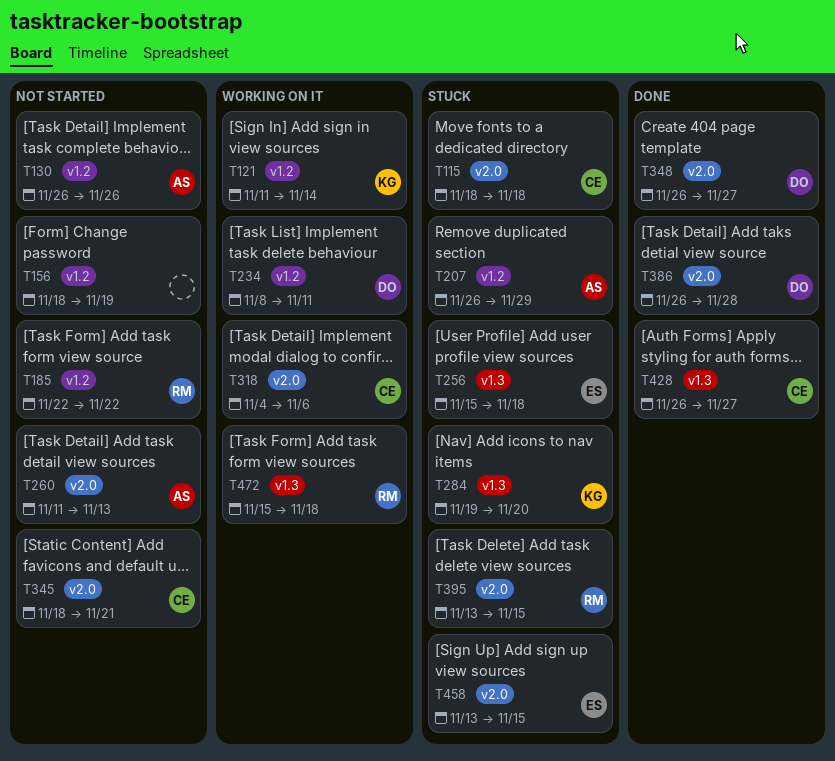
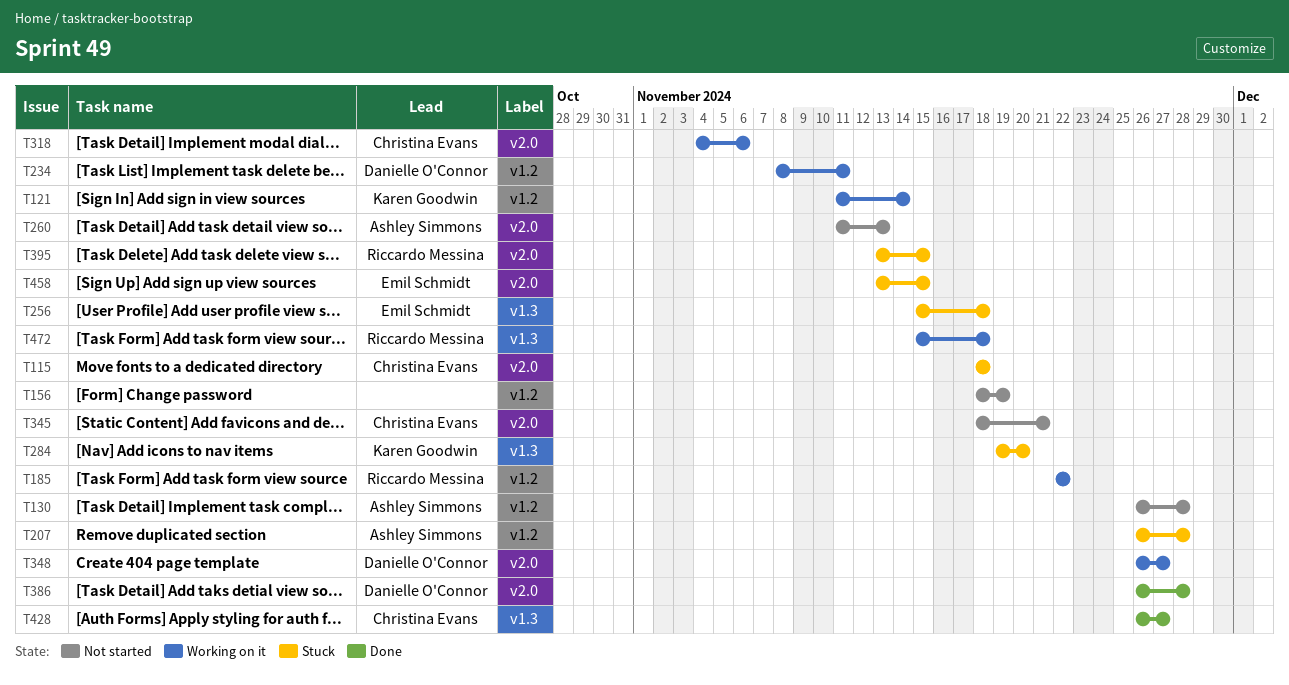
T130, due: Nov 26 -> Nov 28
T185, status: Not started -> Working on it
T207, due: Nov 29 -> Nov 28
T348, status: Done -> Working on it

